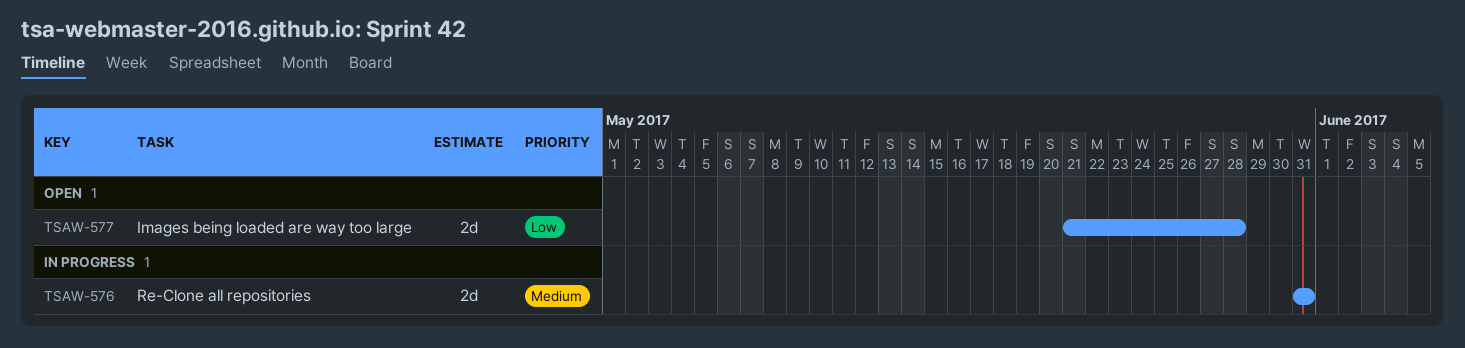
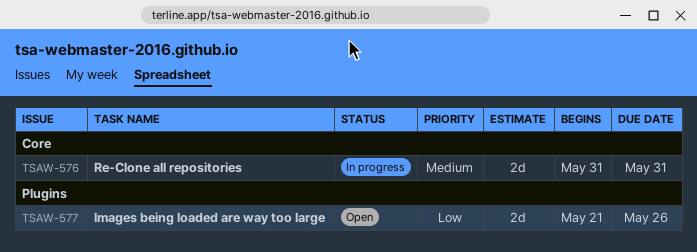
TSAW-577, due: May 28 -> May 26

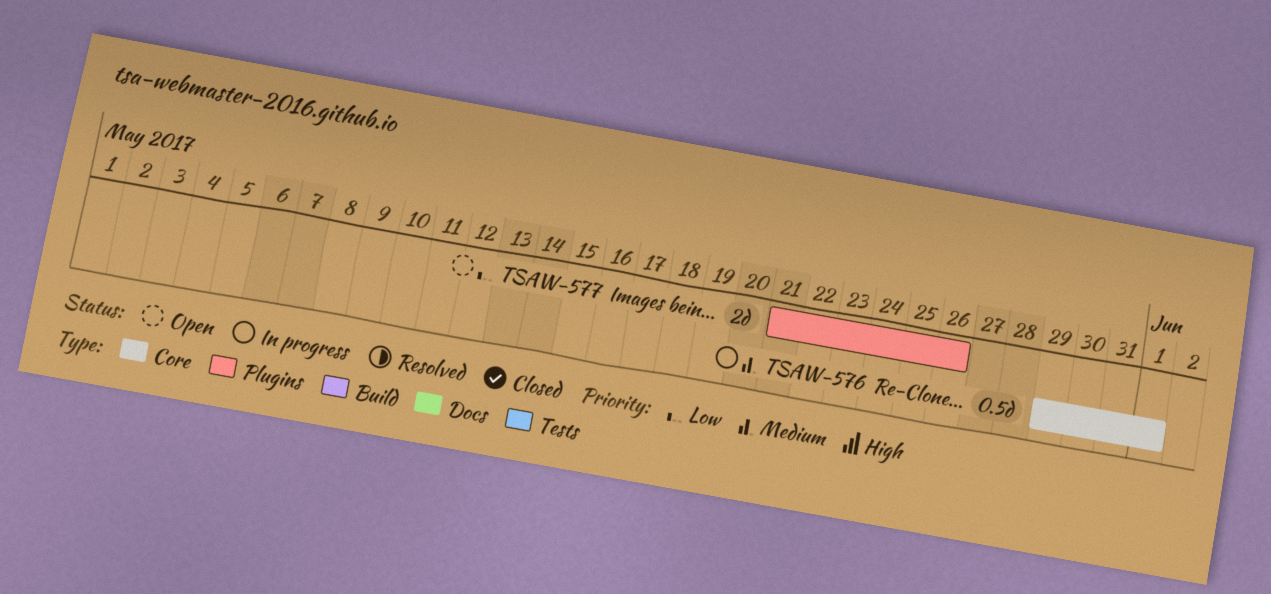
TSAW-576, estimate: 2d -> 0.5d
TSAW-576, start: May 31 -> May 29
TSAW-576, due: May 31 -> Jun 1

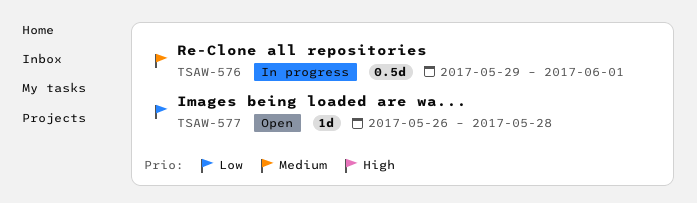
TSAW-577, estimate: 2d -> 1d
TSAW-577, start: May 21 -> May 26
TSAW-577, due: May 26 -> May 28

